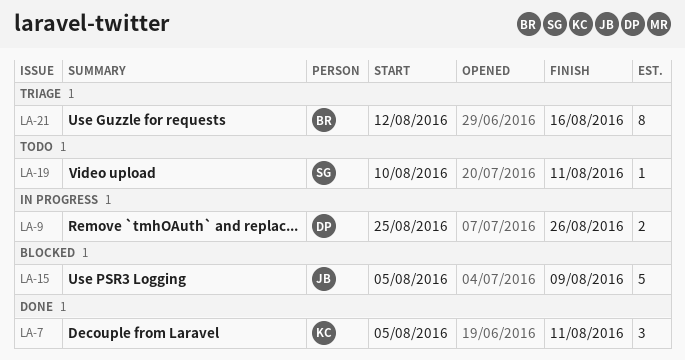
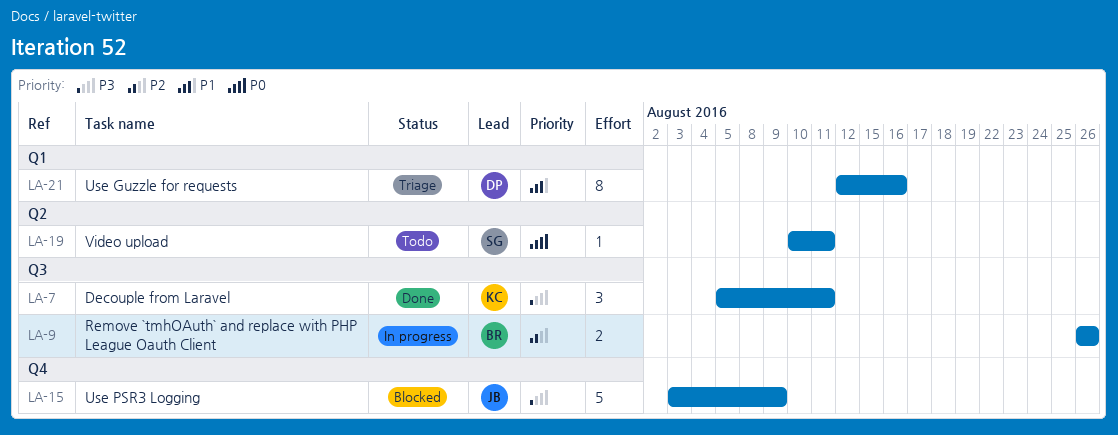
LA-9, owner: DP -> BR
LA-9, start: Aug 25 -> Aug 26
LA-15, start: Aug 5 -> Aug 3
LA-21, owner: BR -> DP

